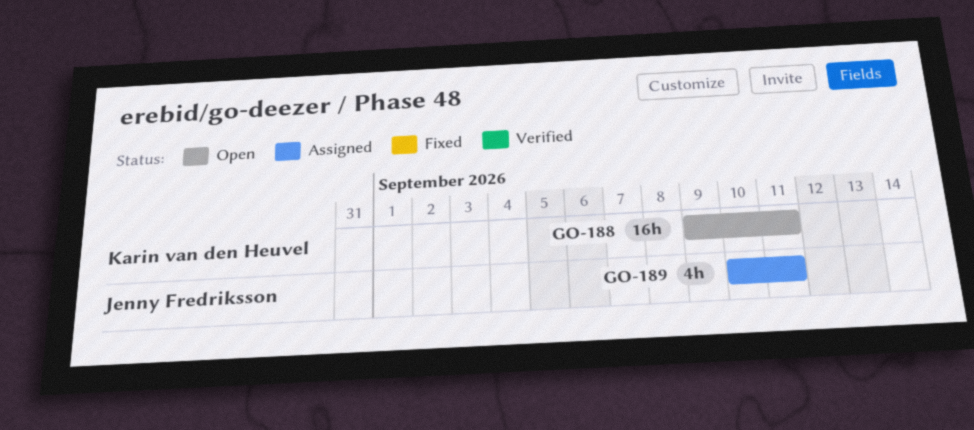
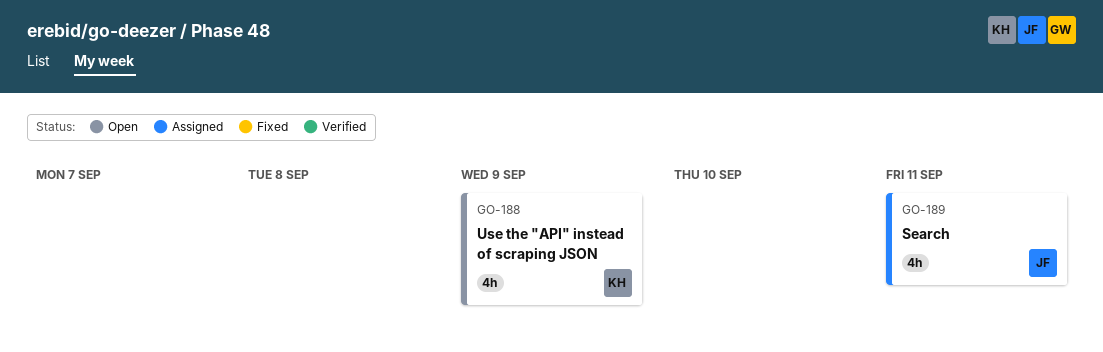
GO-188, estimate: 16h -> 4h
GO-188, due: Sep 11 -> Sep 9

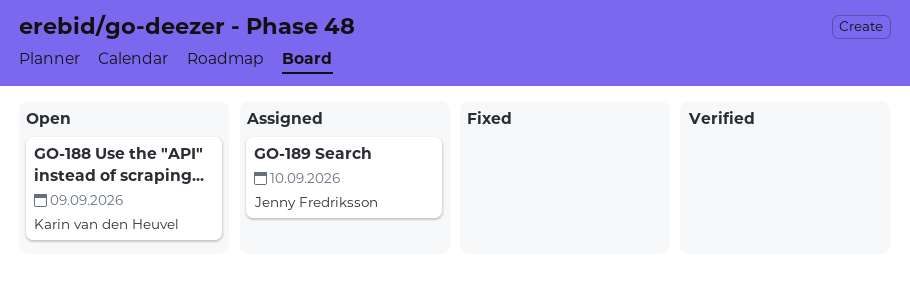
GO-189, due: Sep 11 -> Sep 10

